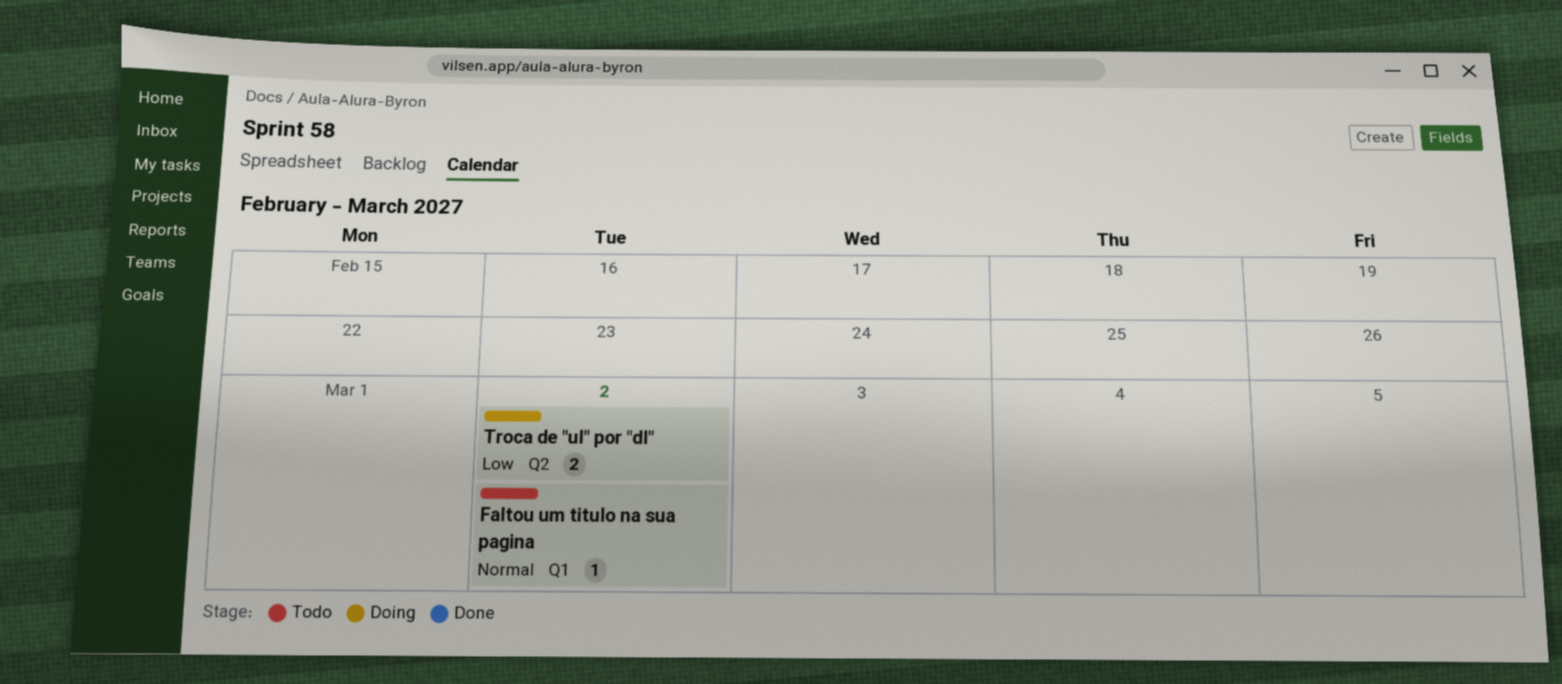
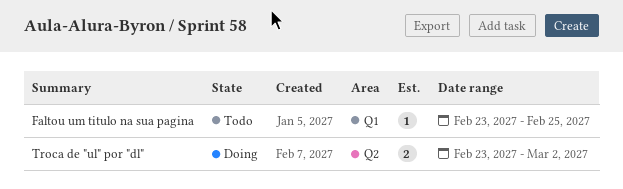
Faltou um titulo na sua pagina, due: Mar 2 -> Feb 25

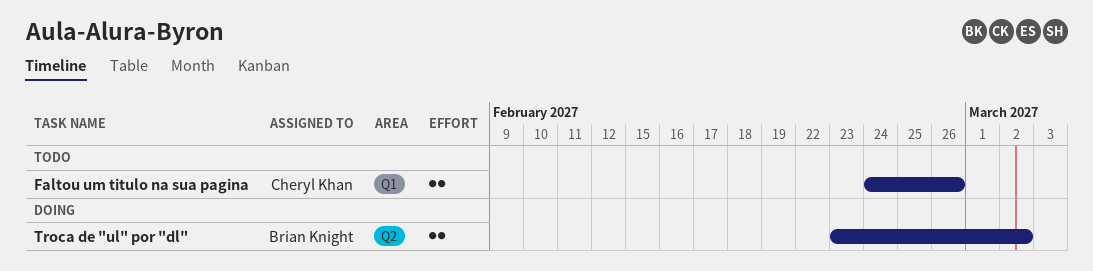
Faltou um titulo na sua pagina, estimate: 1 -> 2
Faltou um titulo na sua pagina, start: Feb 23 -> Feb 24
Faltou um titulo na sua pagina, due: Feb 25 -> Feb 26

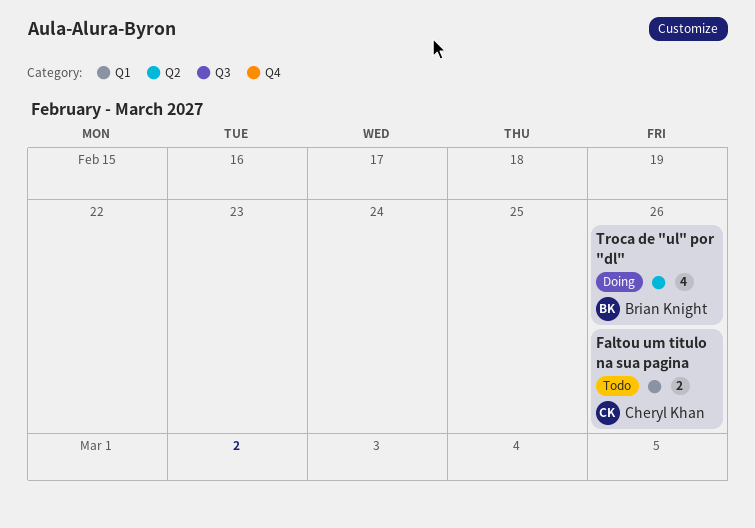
Troca de "ul" por "dl", estimate: 2 -> 4
Troca de "ul" por "dl", due: Mar 2 -> Feb 26

